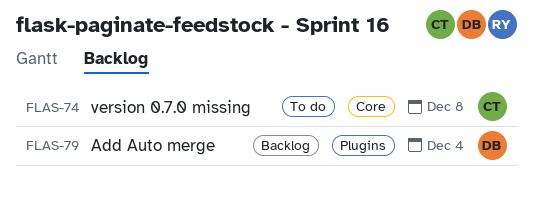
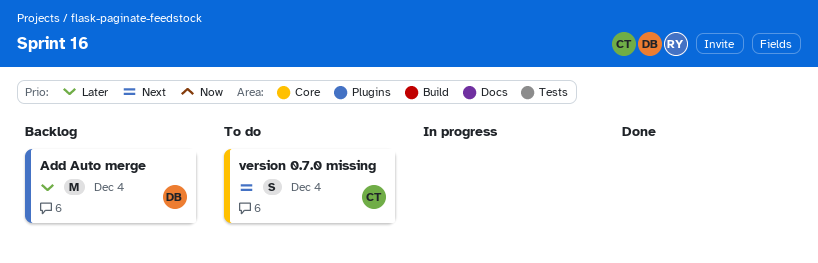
version 0.7.0 missing, due: Dec 8 -> Dec 4

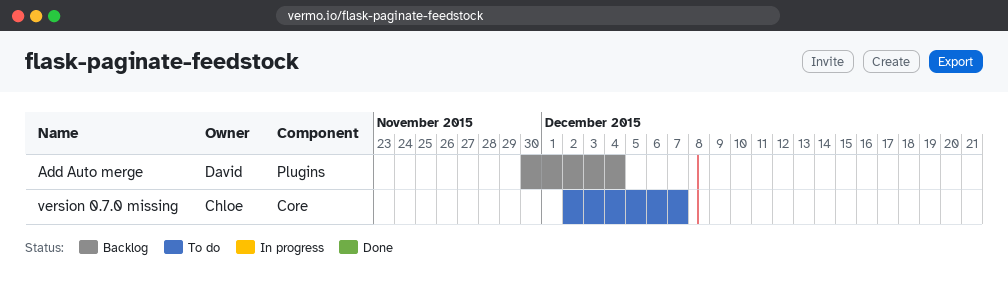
version 0.7.0 missing, due: Dec 4 -> Dec 7

